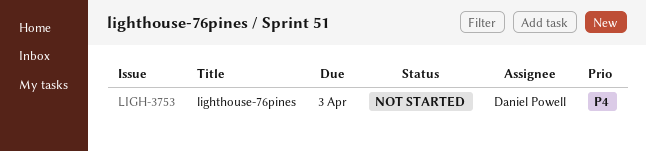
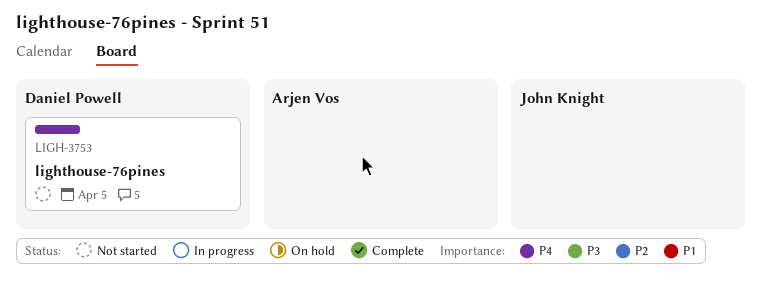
LIGH-3753, due: Apr 3 -> Apr 5

